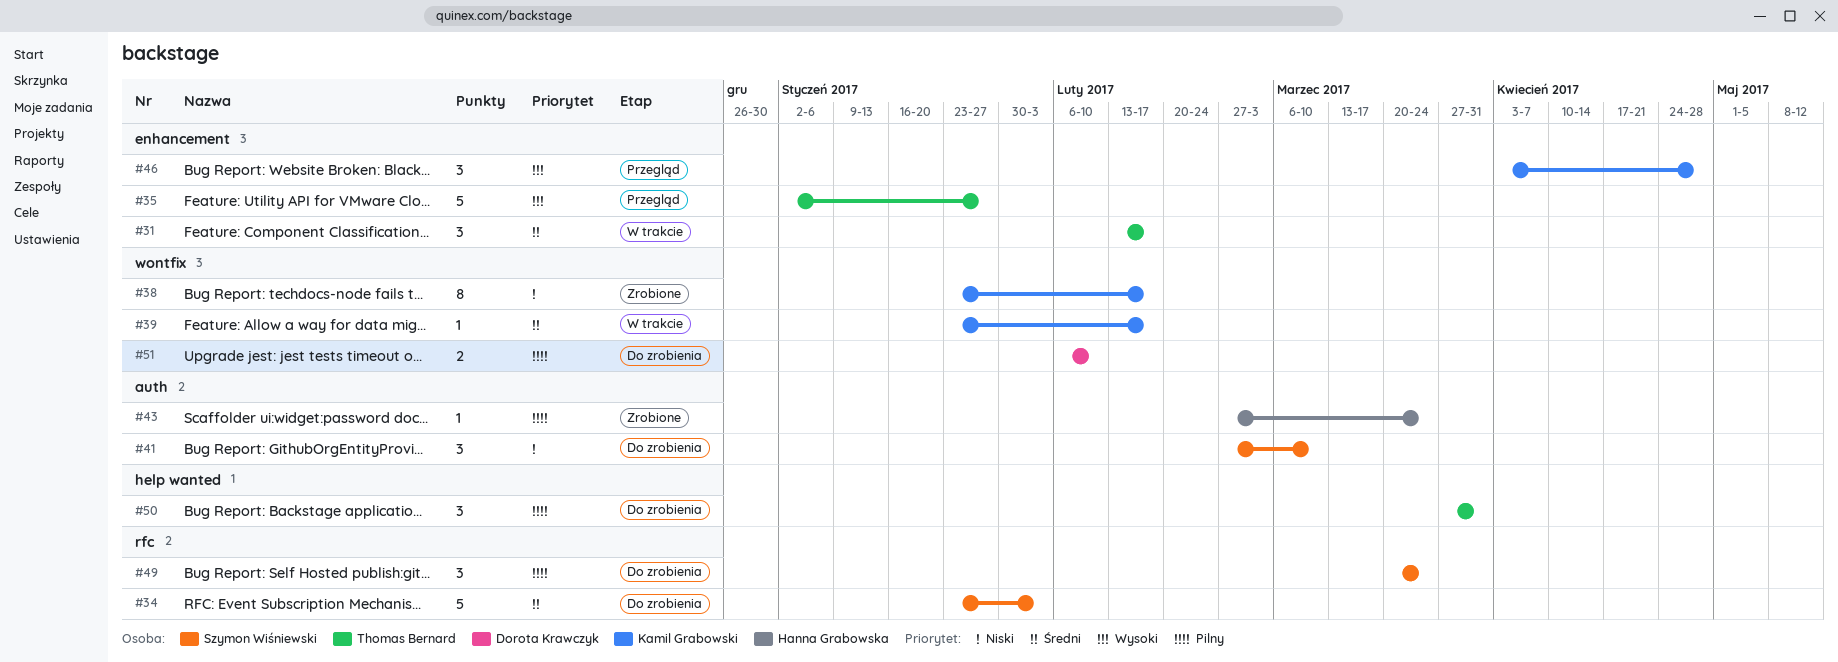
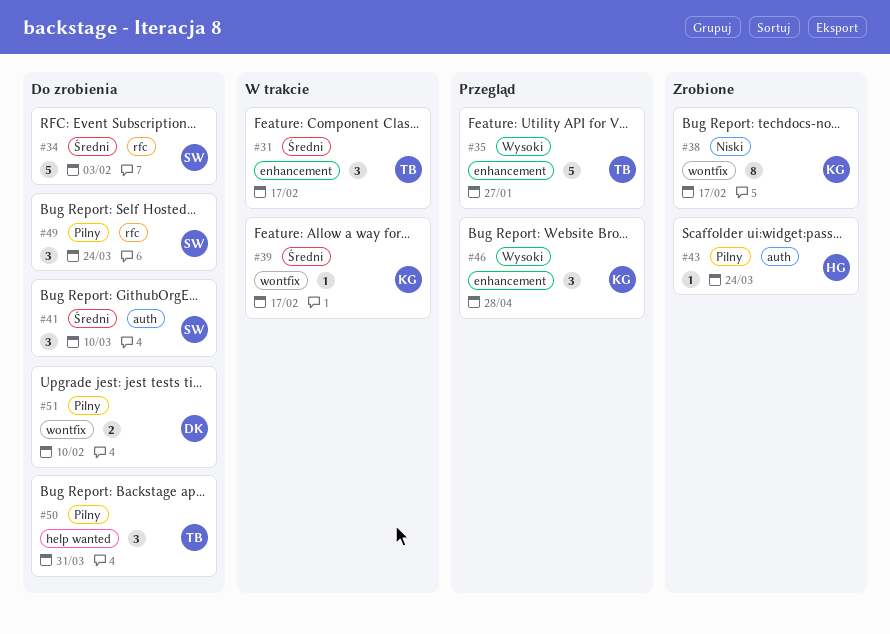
#41, priority: Niski -> Średni

